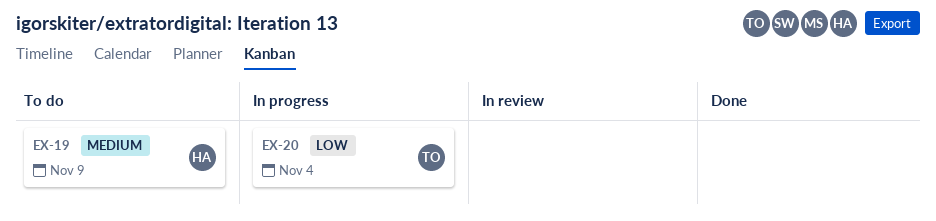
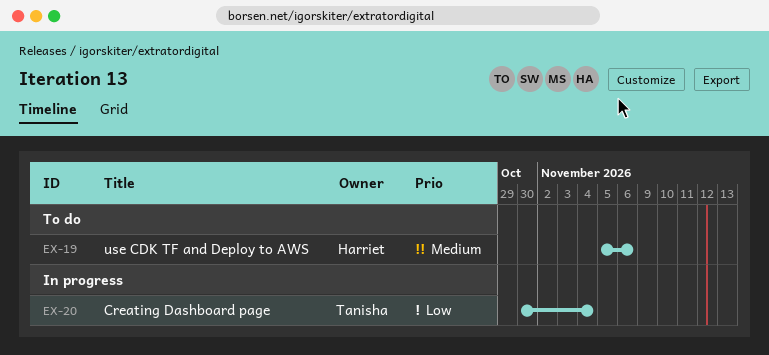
EX-19, due: Nov 9 -> Nov 6

